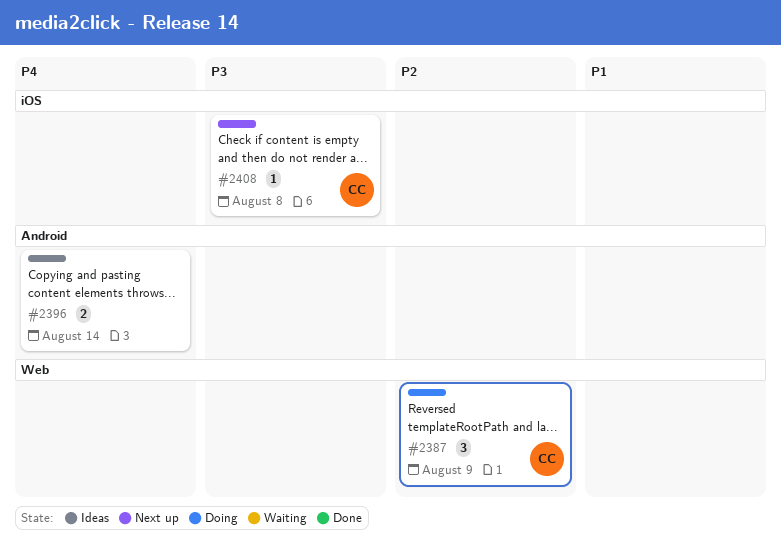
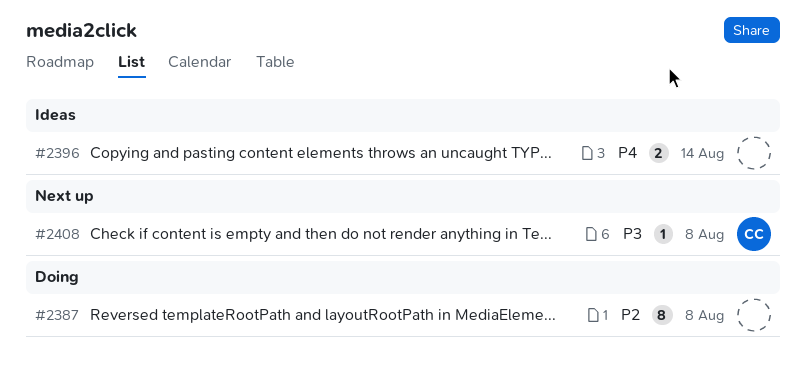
#2387, owner: CC -> none
#2387, estimate: 3 -> 8
#2387, due: Aug 9 -> Aug 8

